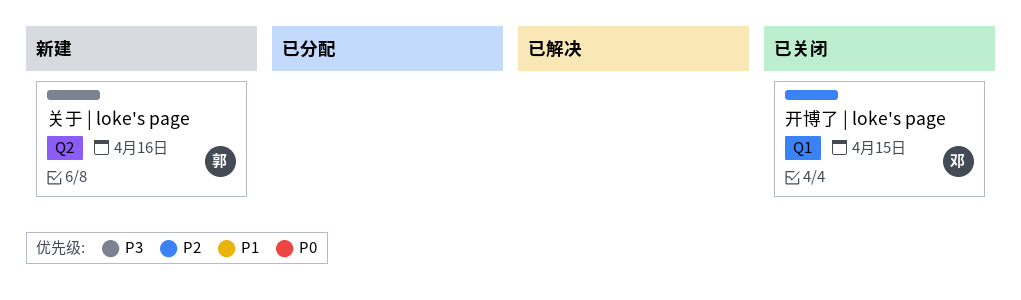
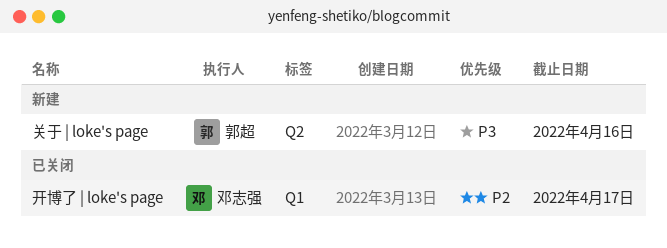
开博了 | loke's page, due: Apr 15 -> Apr 17

